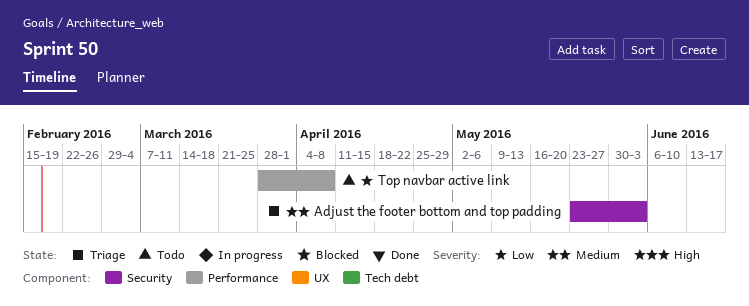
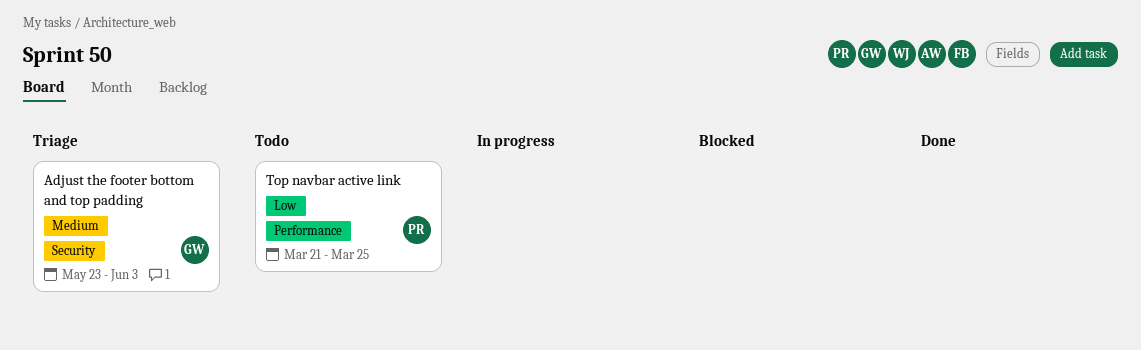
Top navbar active link, start: Mar 28 -> Mar 21
Top navbar active link, due: Apr 8 -> Mar 25

